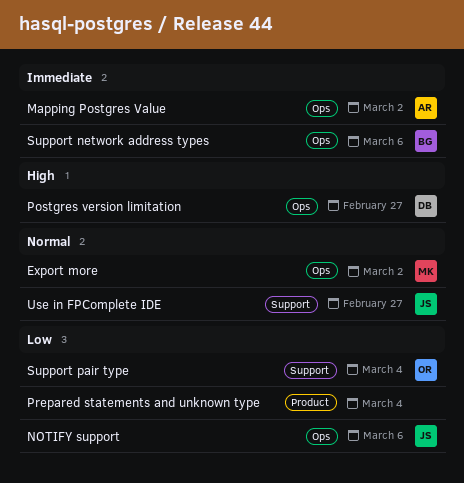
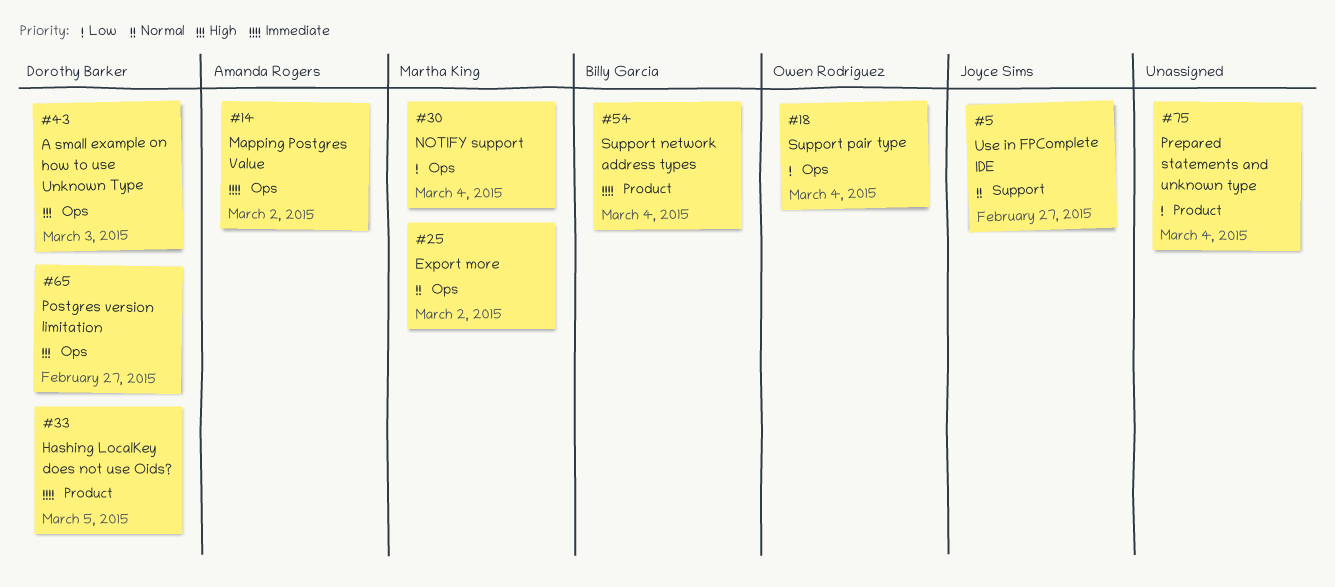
A small example on how to use Unknown Type: none -> present
Hashing LocalKey does not use Oids?: none -> present
NOTIFY support, owner: Joyce Sims -> Martha King
NOTIFY support, due: Mar 6 -> Mar 4
Support network address types, label: Ops -> Product
Support network address types, due: Mar 6 -> Mar 4
Support pair type, label: Support -> Ops

